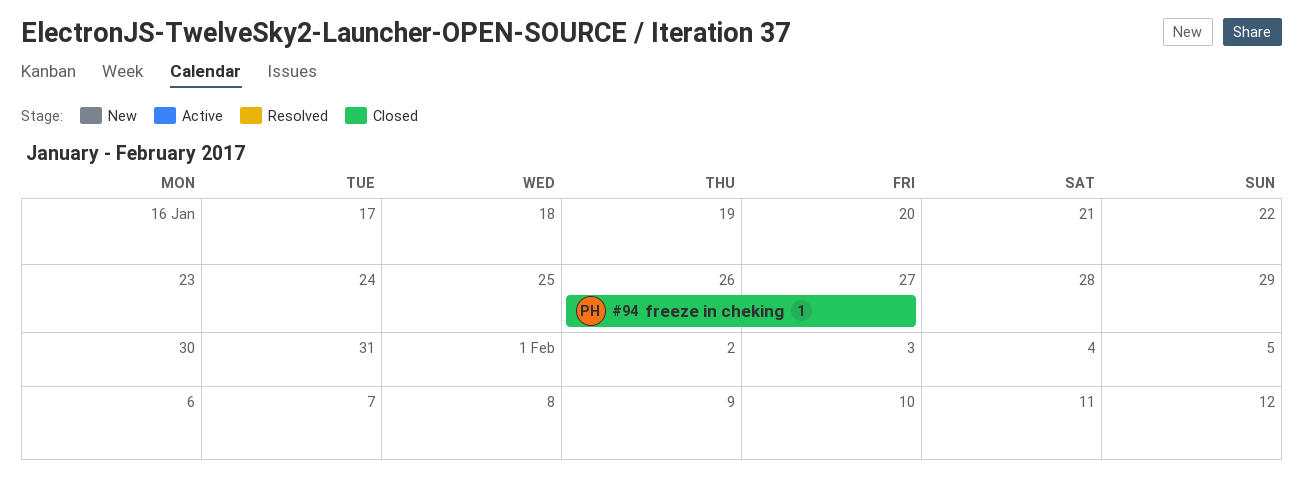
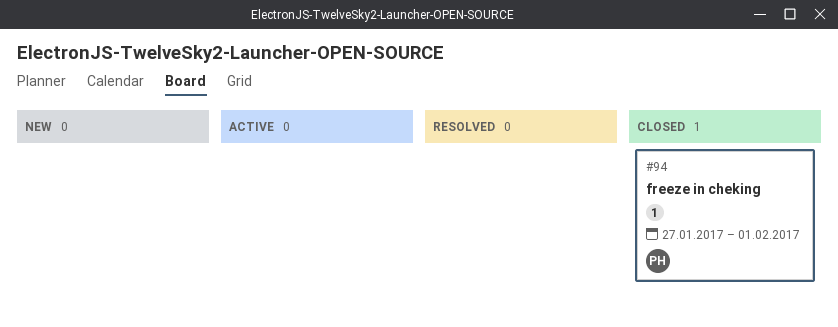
#94, start: Jan 26 -> Jan 27
#94, due: Jan 27 -> Feb 1

